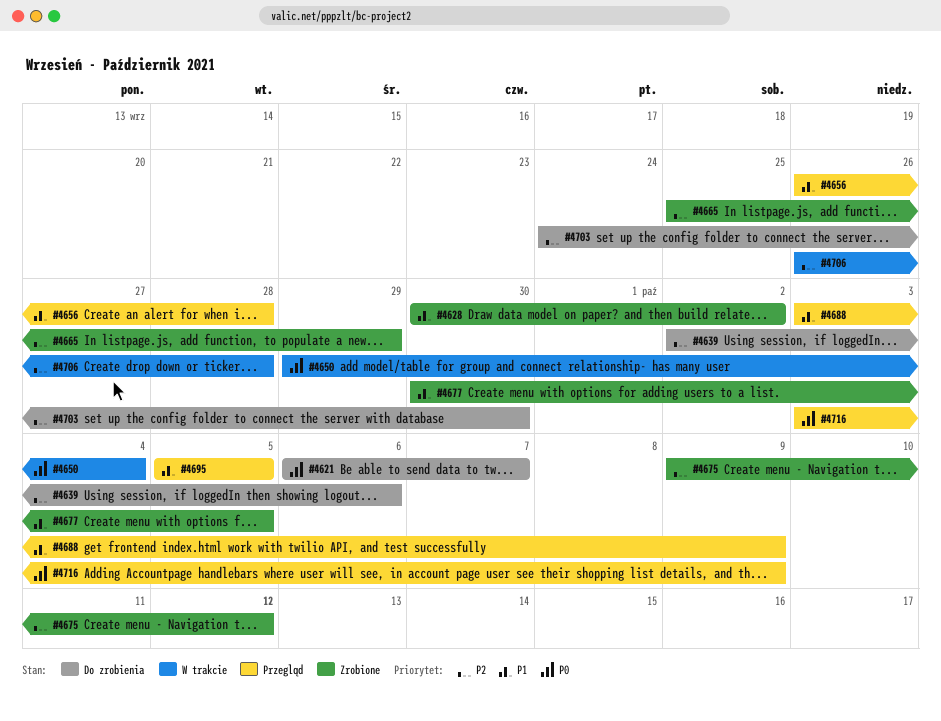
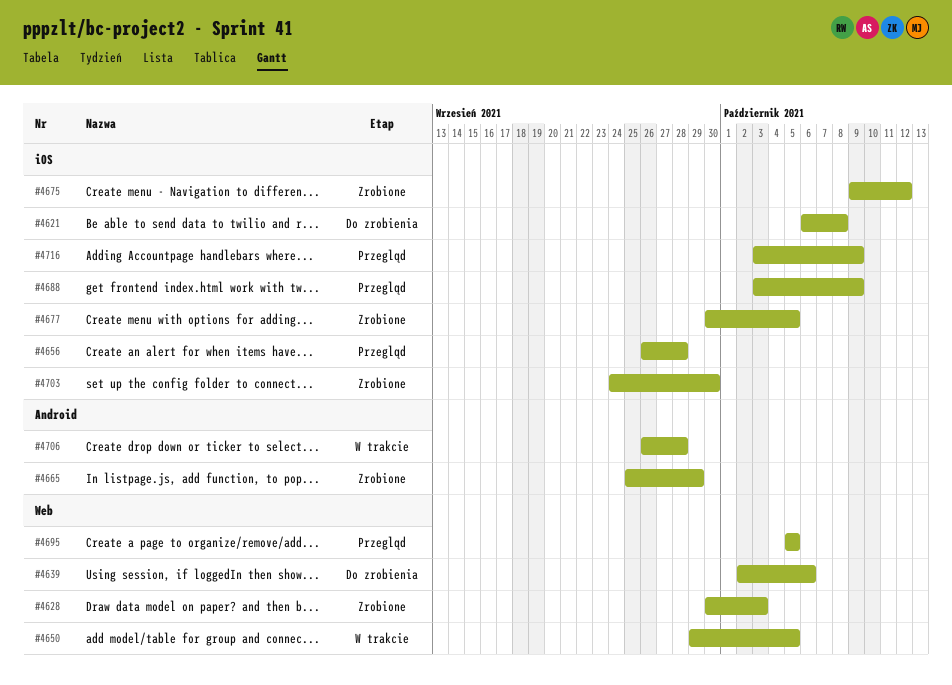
#4621, due: Oct 7 -> Oct 8
#4628, due: Oct 2 -> Oct 3
#4650, due: Oct 4 -> Oct 5
#4703, status: Do zrobienia -> Zrobione

